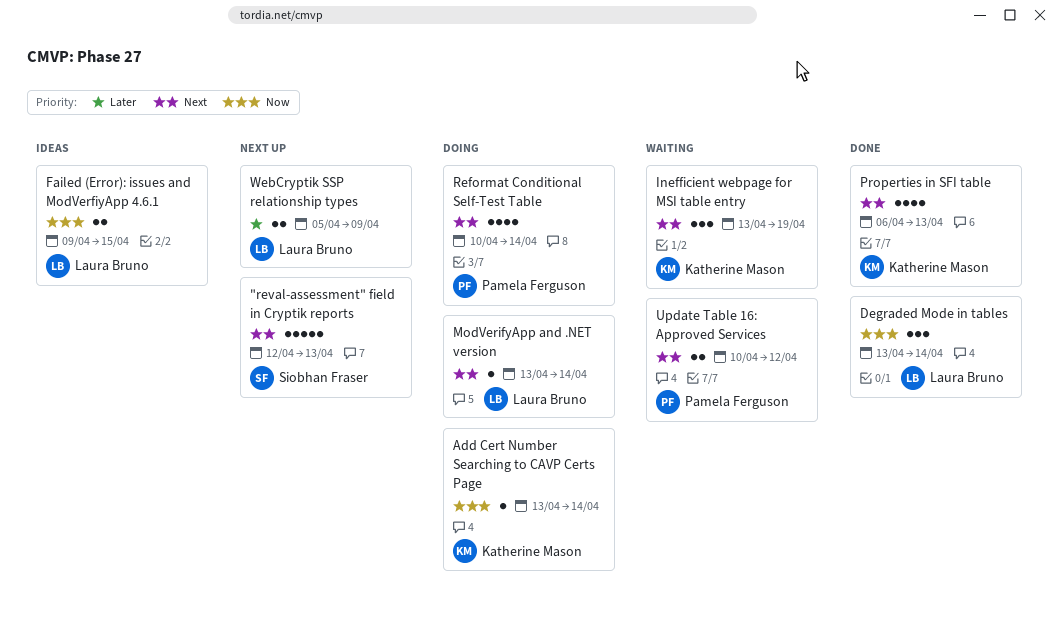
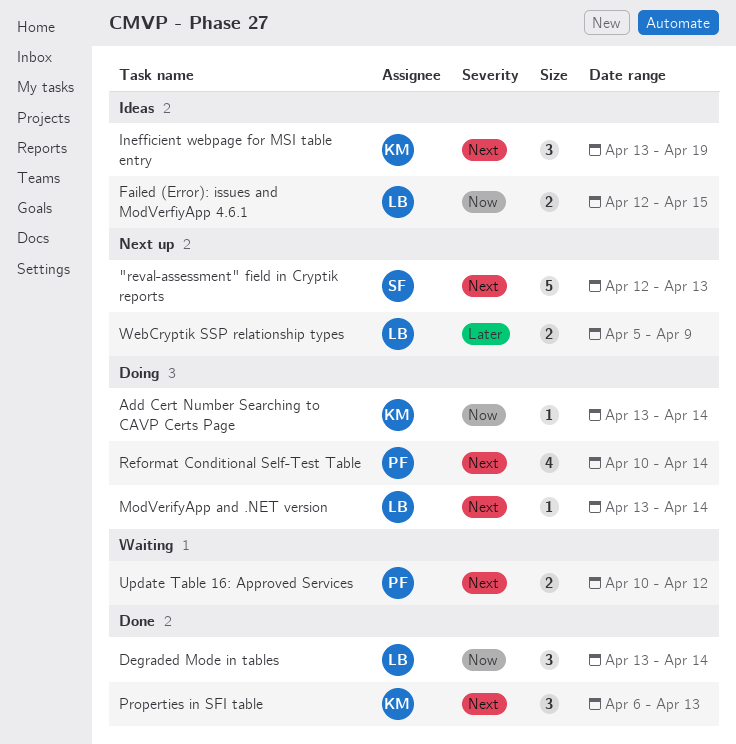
Failed (Error): issues and ModVerfiyApp 4.6.1, start: Apr 9 -> Apr 12
Inefficient webpage for MSI table entry, status: Waiting -> Ideas
Properties in SFI table, estimate: 4 -> 3

